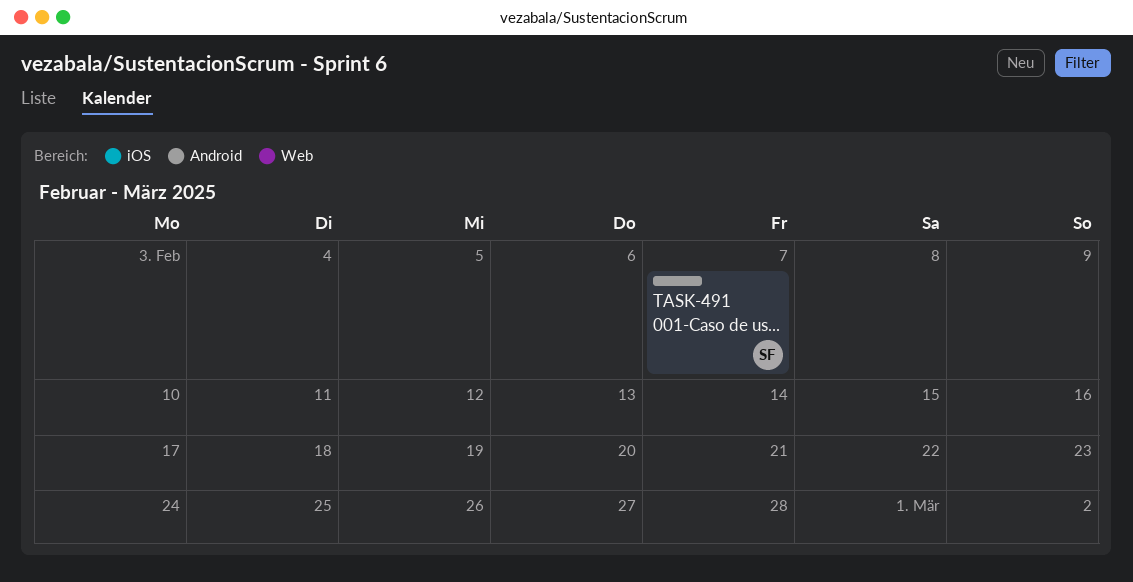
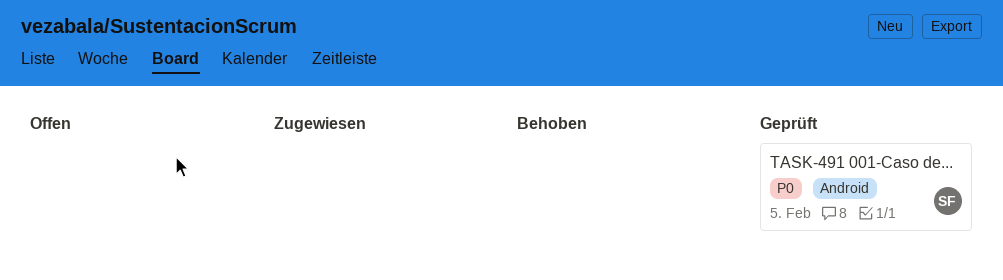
TASK-491, due: Feb 7 -> Feb 5

